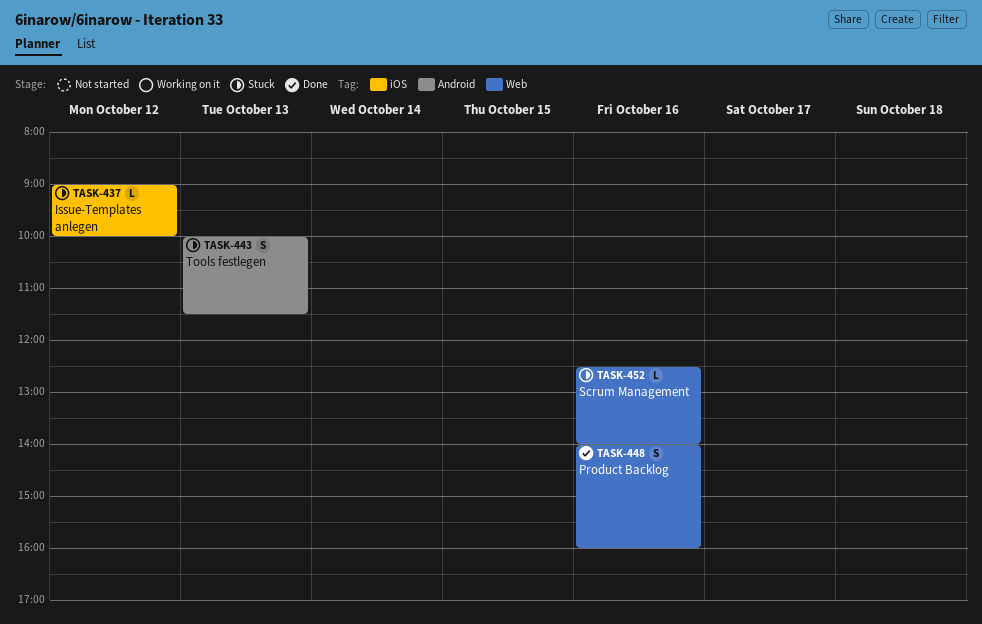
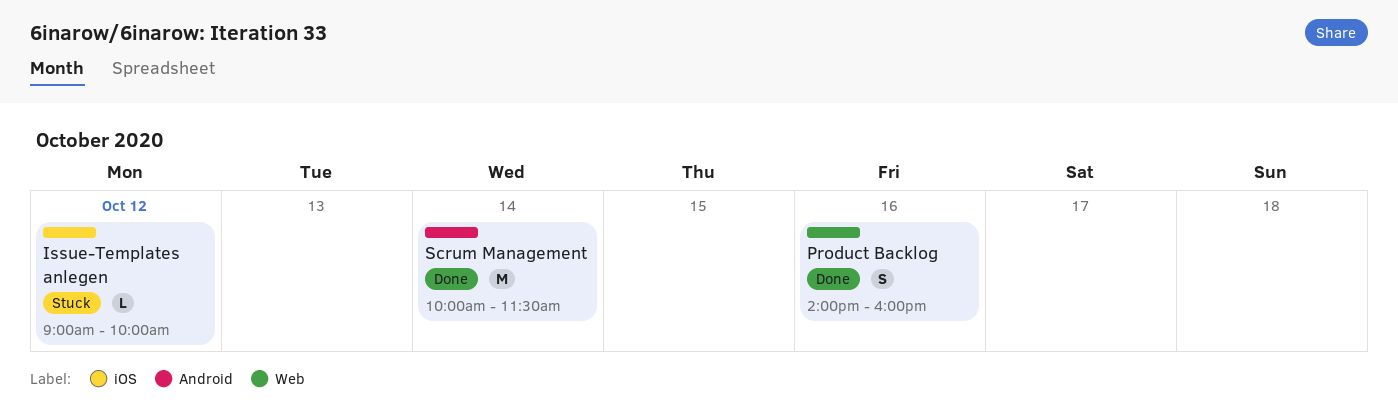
Scrum Management, status: Stuck -> Done
Scrum Management, label: Web -> Android
Scrum Management, estimate: L -> M
Scrum Management, day: Oct 16 -> Oct 14
Scrum Management, begins: 12:30 -> 10:00
Scrum Management, ends: 14:00 -> 11:30
Tools festlegen: present -> none

